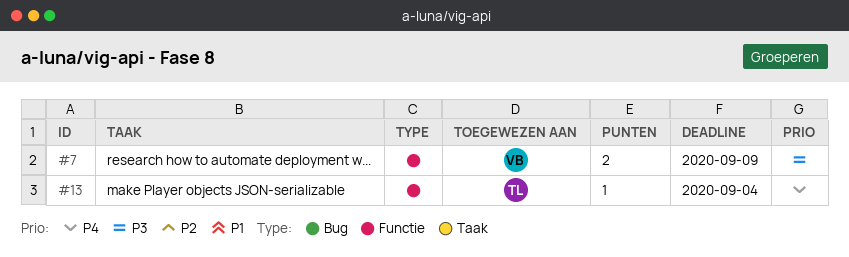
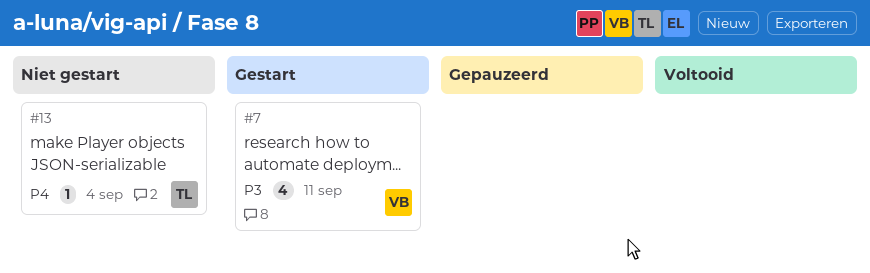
#7, estimate: 2 -> 4
#7, due: Sep 9 -> Sep 11

